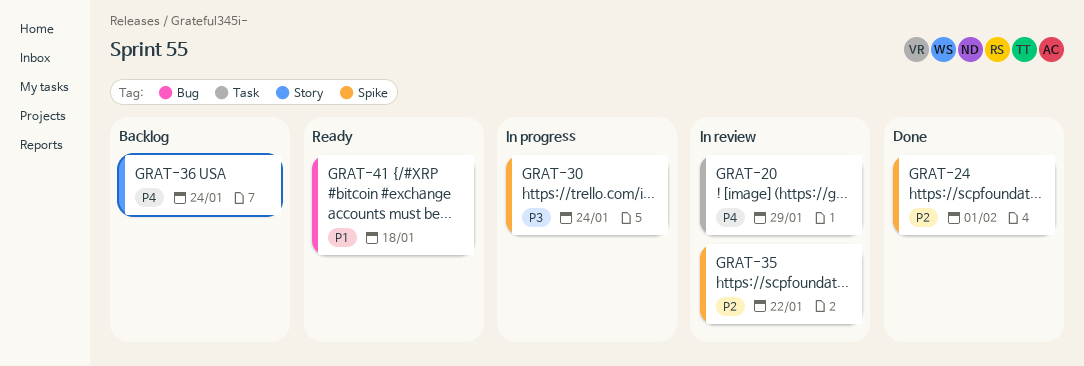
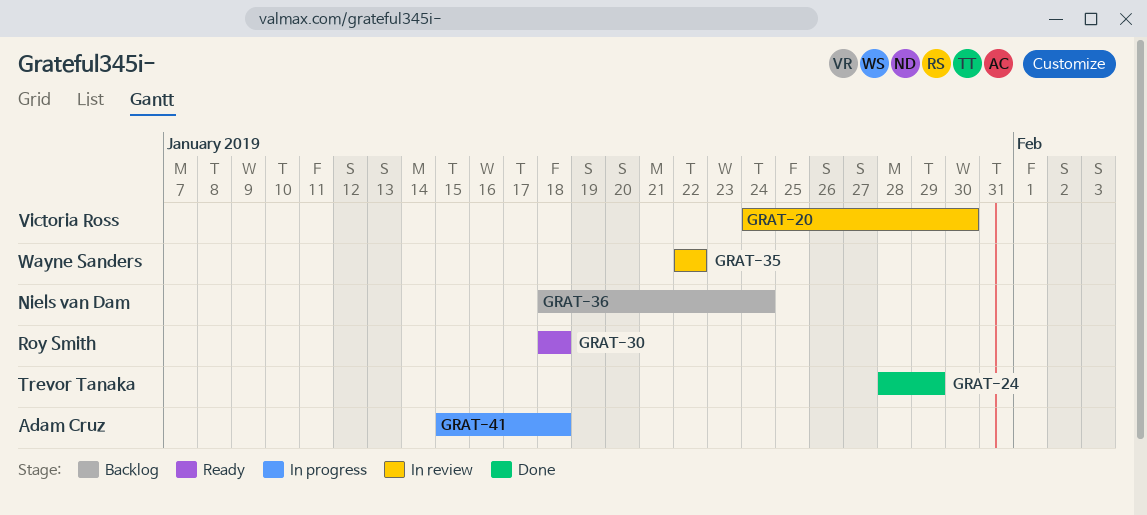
GRAT-20, due: Jan 29 -> Jan 30
GRAT-24, due: Feb 1 -> Jan 29
GRAT-30, status: In progress -> Ready
GRAT-30, due: Jan 24 -> Jan 18
GRAT-41, status: Ready -> In progress

